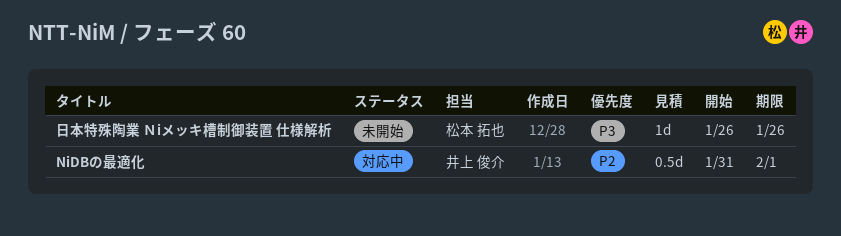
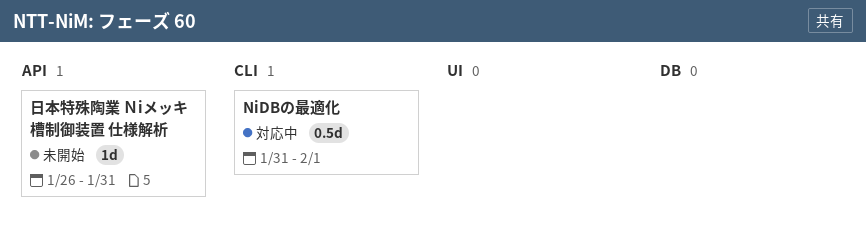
日本特殊陶業 Ｎiメッキ槽制御装置 仕様解析, due: Jan 26 -> Jan 31

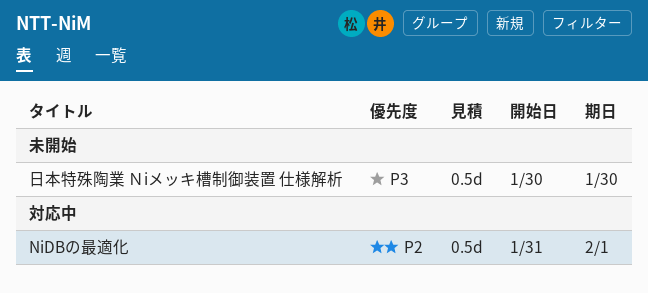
日本特殊陶業 Ｎiメッキ槽制御装置 仕様解析, estimate: 1d -> 0.5d
日本特殊陶業 Ｎiメッキ槽制御装置 仕様解析, start: Jan 26 -> Jan 30
日本特殊陶業 Ｎiメッキ槽制御装置 仕様解析, due: Jan 31 -> Jan 30

